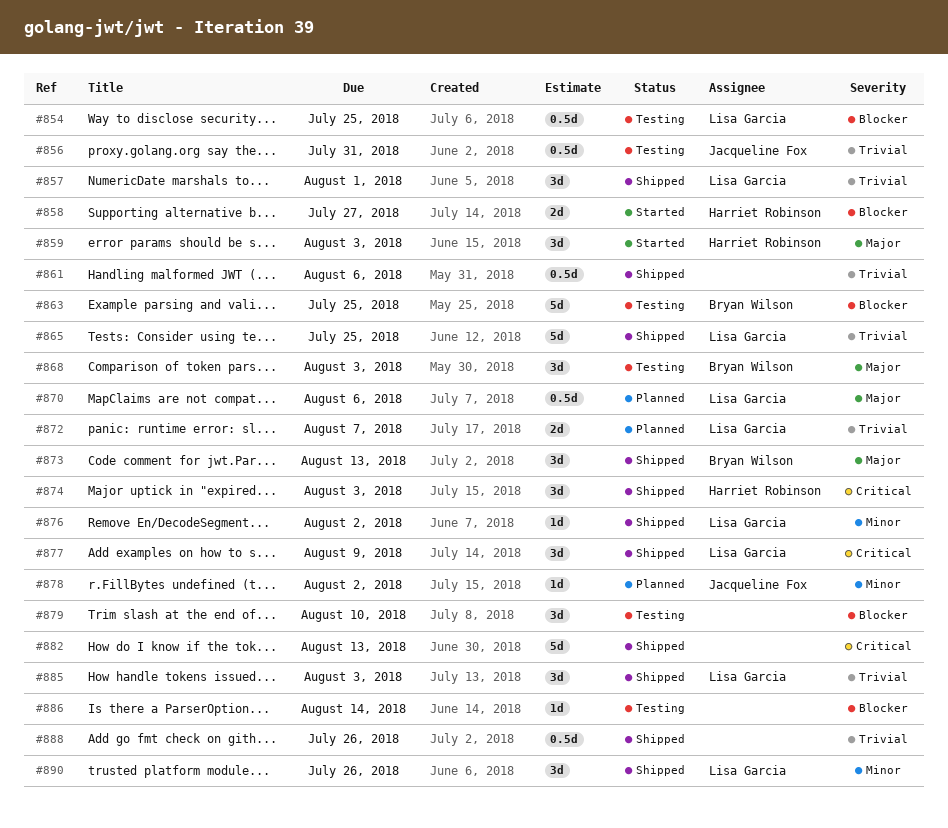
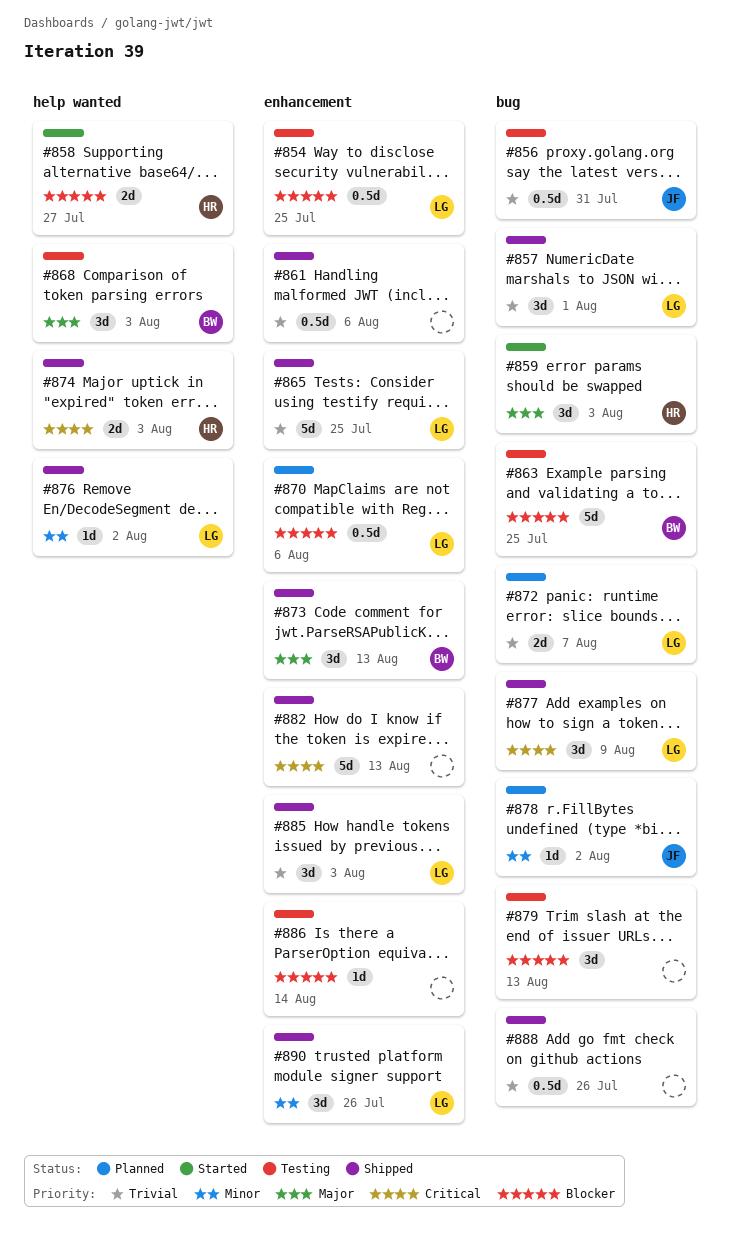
#870, priority: Major -> Blocker
#874, estimate: 3d -> 2d
#879, due: Aug 10 -> Aug 13

